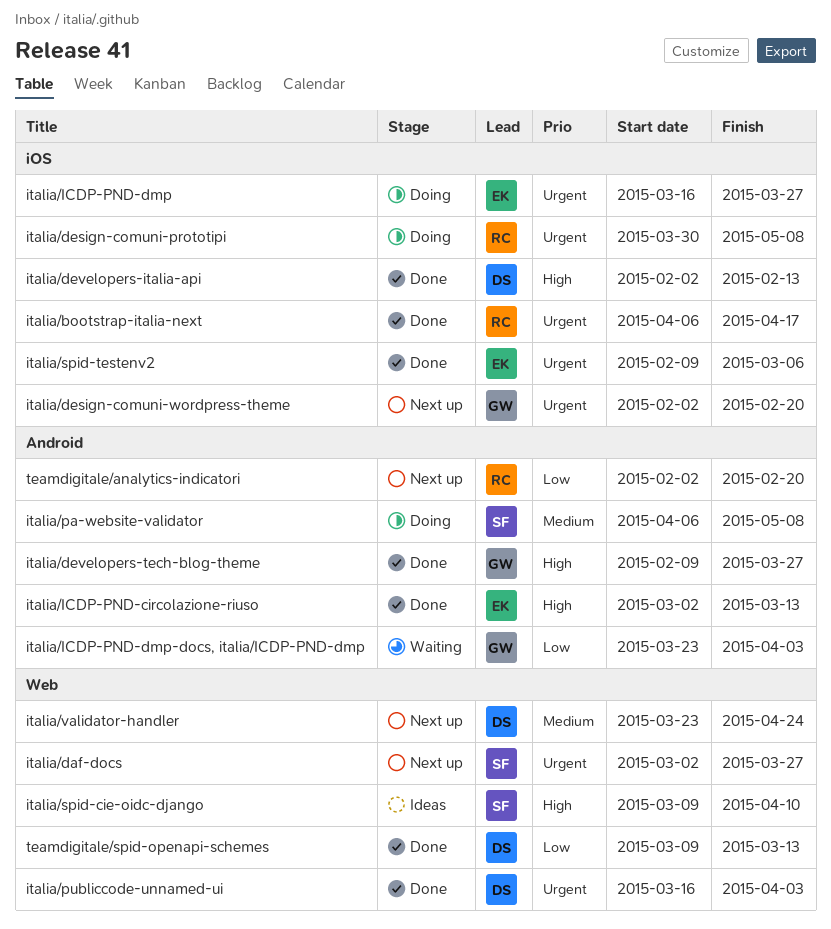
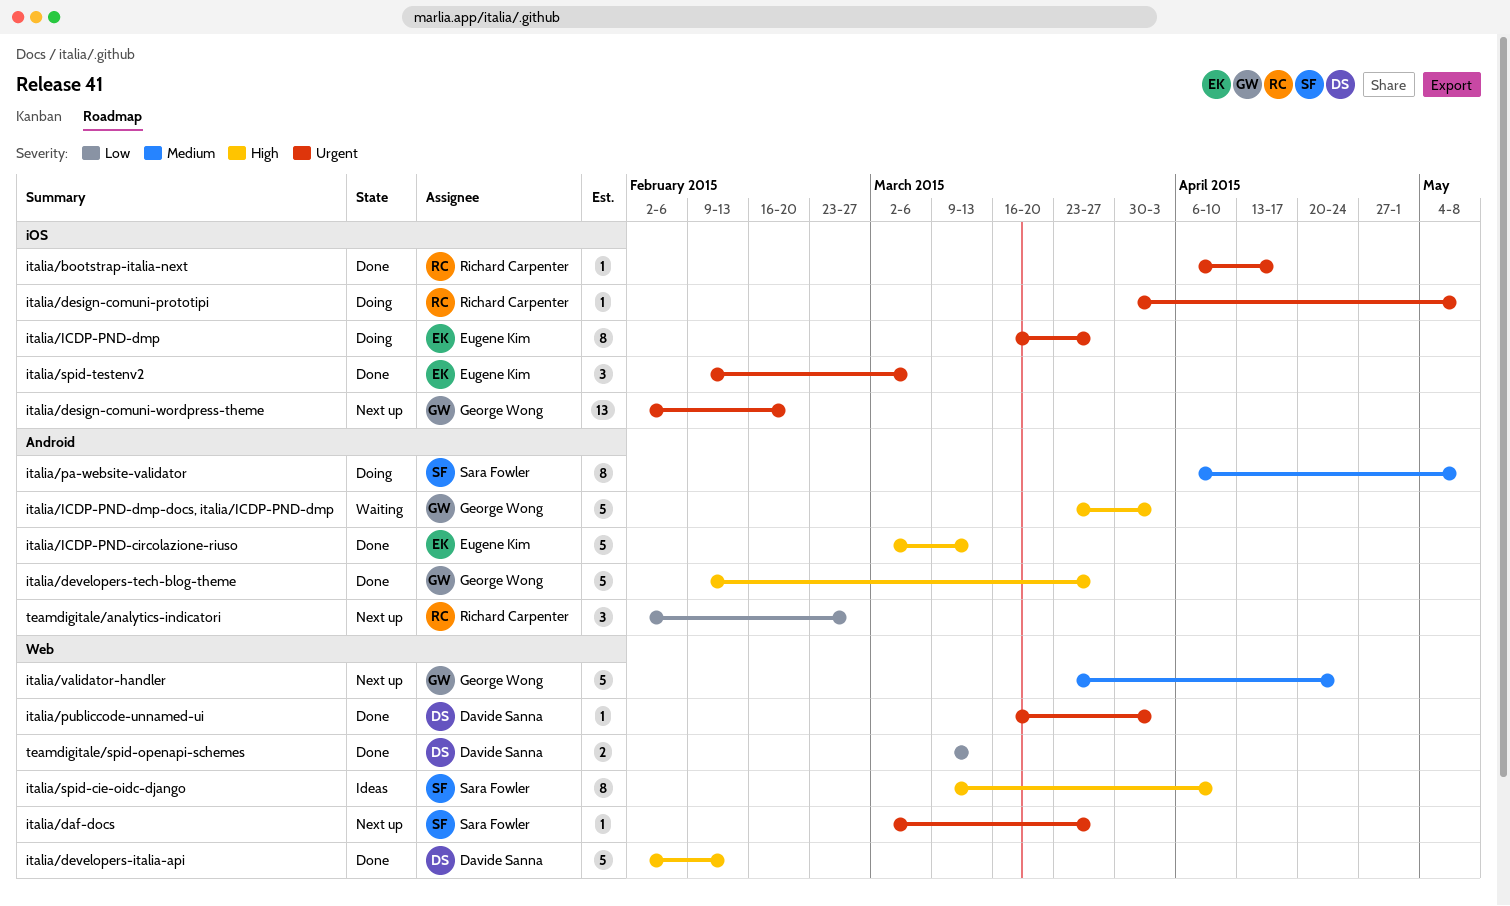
italia/developers-italia-api, label: iOS -> Web
italia/ICDP-PND-dmp-docs, italia/ICDP-PND-dmp, priority: Low -> High
italia/validator-handler, owner: Davide Sanna -> George Wong
teamdigitale/analytics-indicatori, due: Feb 20 -> Feb 27

